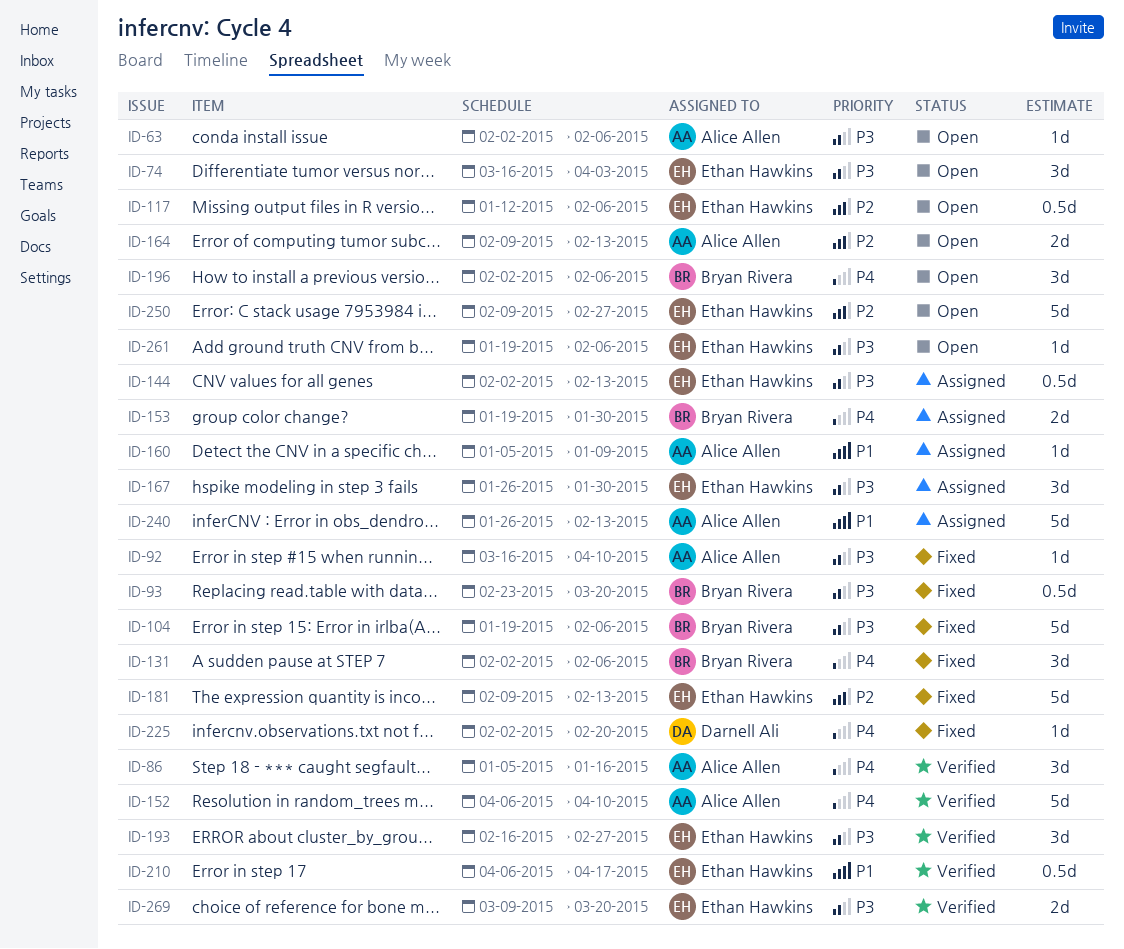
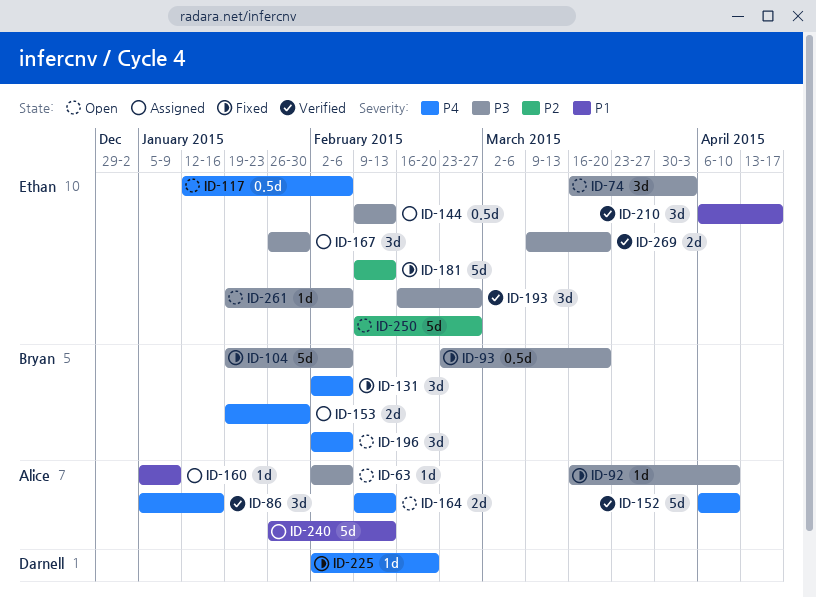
ID-117, priority: P2 -> P4
ID-144, start: Feb 2 -> Feb 9
ID-164, priority: P2 -> P4
ID-210, estimate: 0.5d -> 3d

